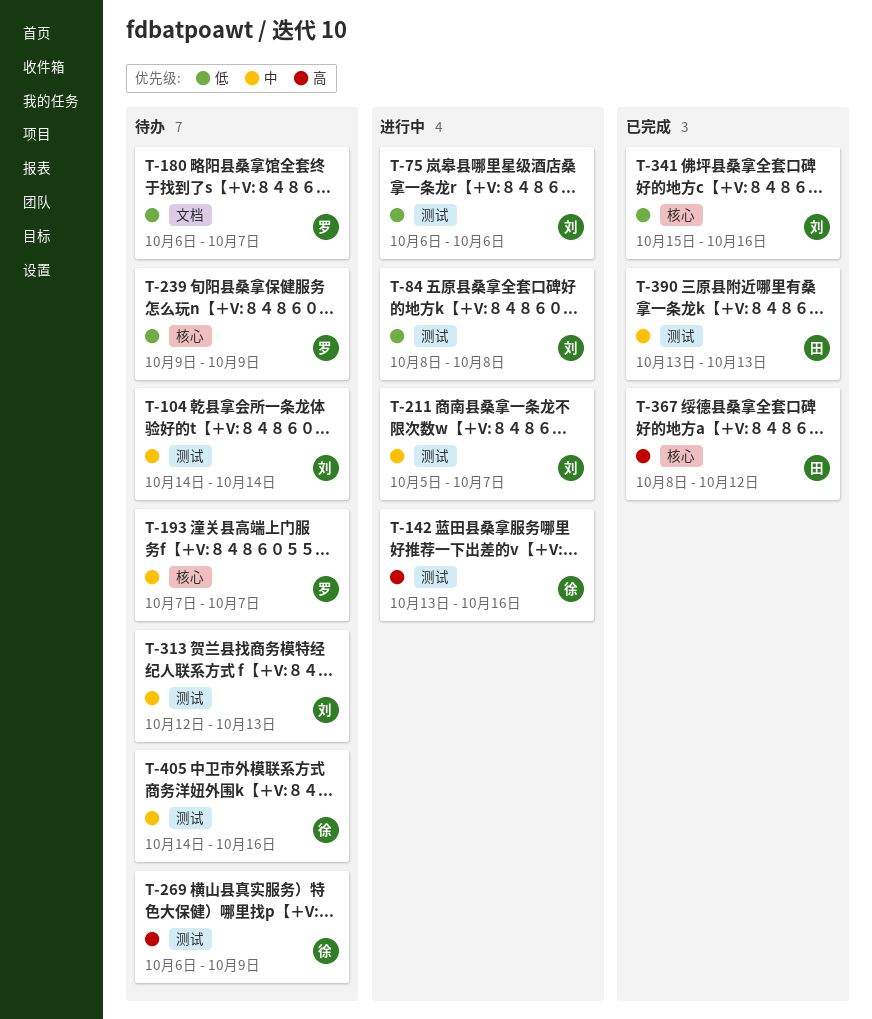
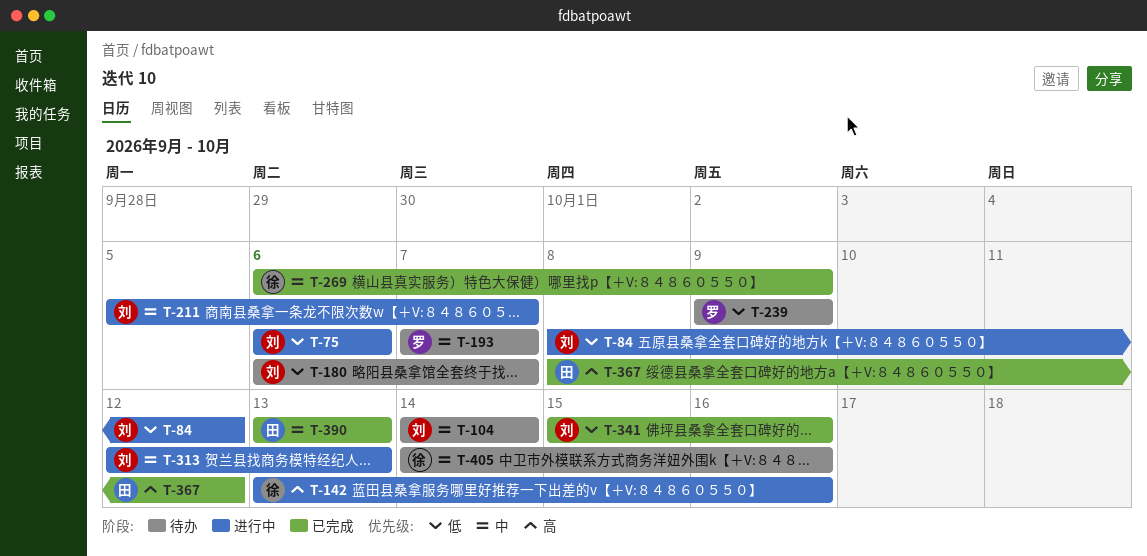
T-84, due: Oct 8 -> Oct 12
T-180, owner: 罗 -> 刘
T-269, status: 待办 -> 已完成
T-269, priority: 高 -> 中
T-313, status: 待办 -> 进行中

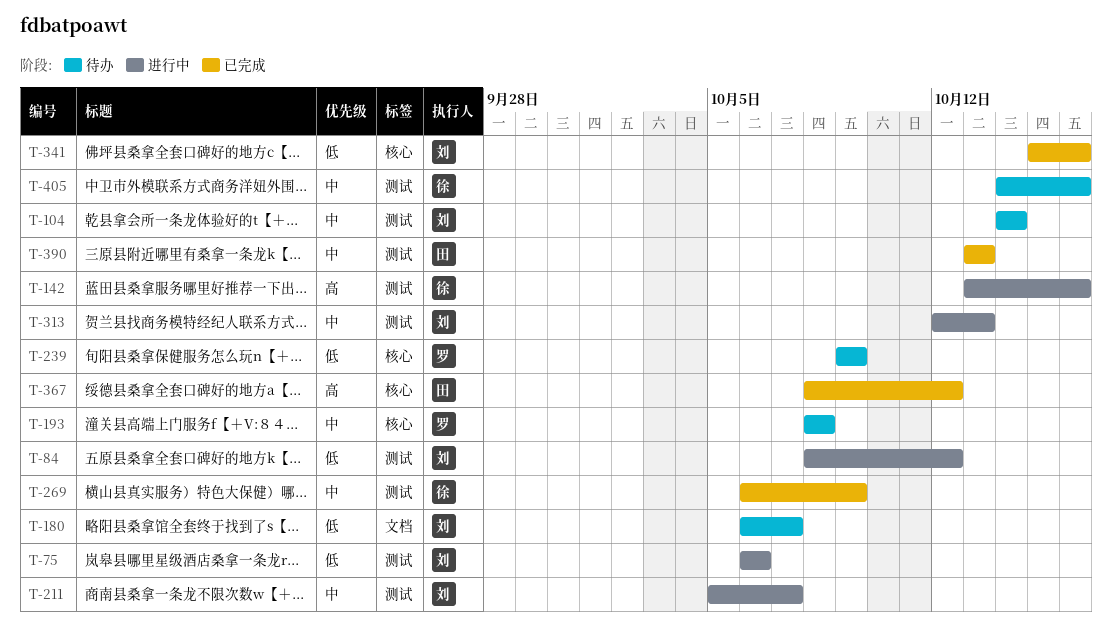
T-193, start: Oct 7 -> Oct 8
T-193, due: Oct 7 -> Oct 8

